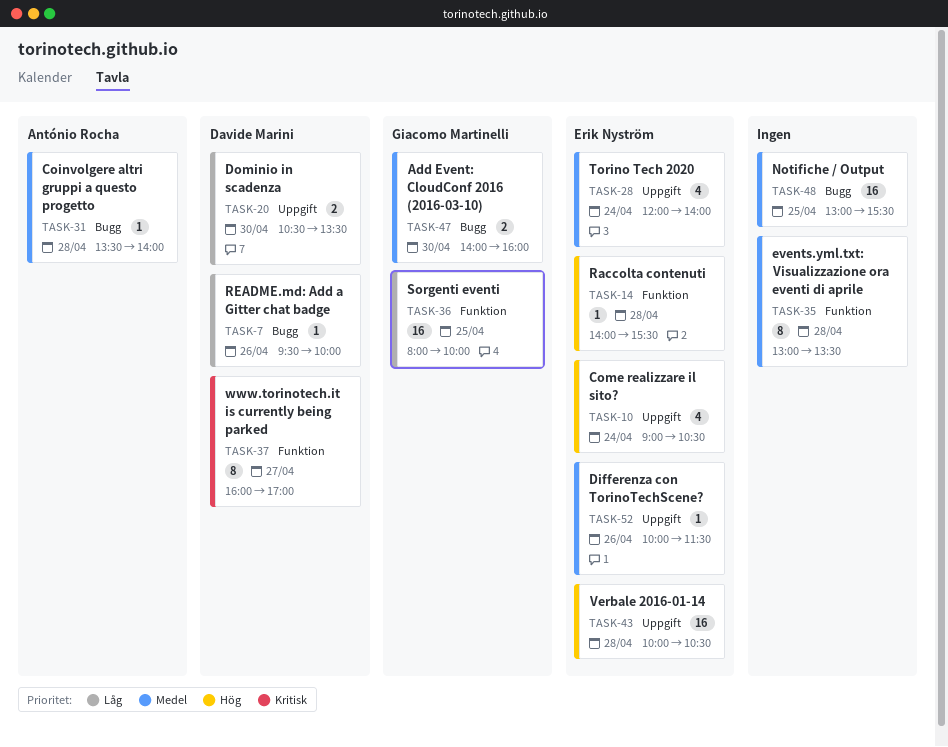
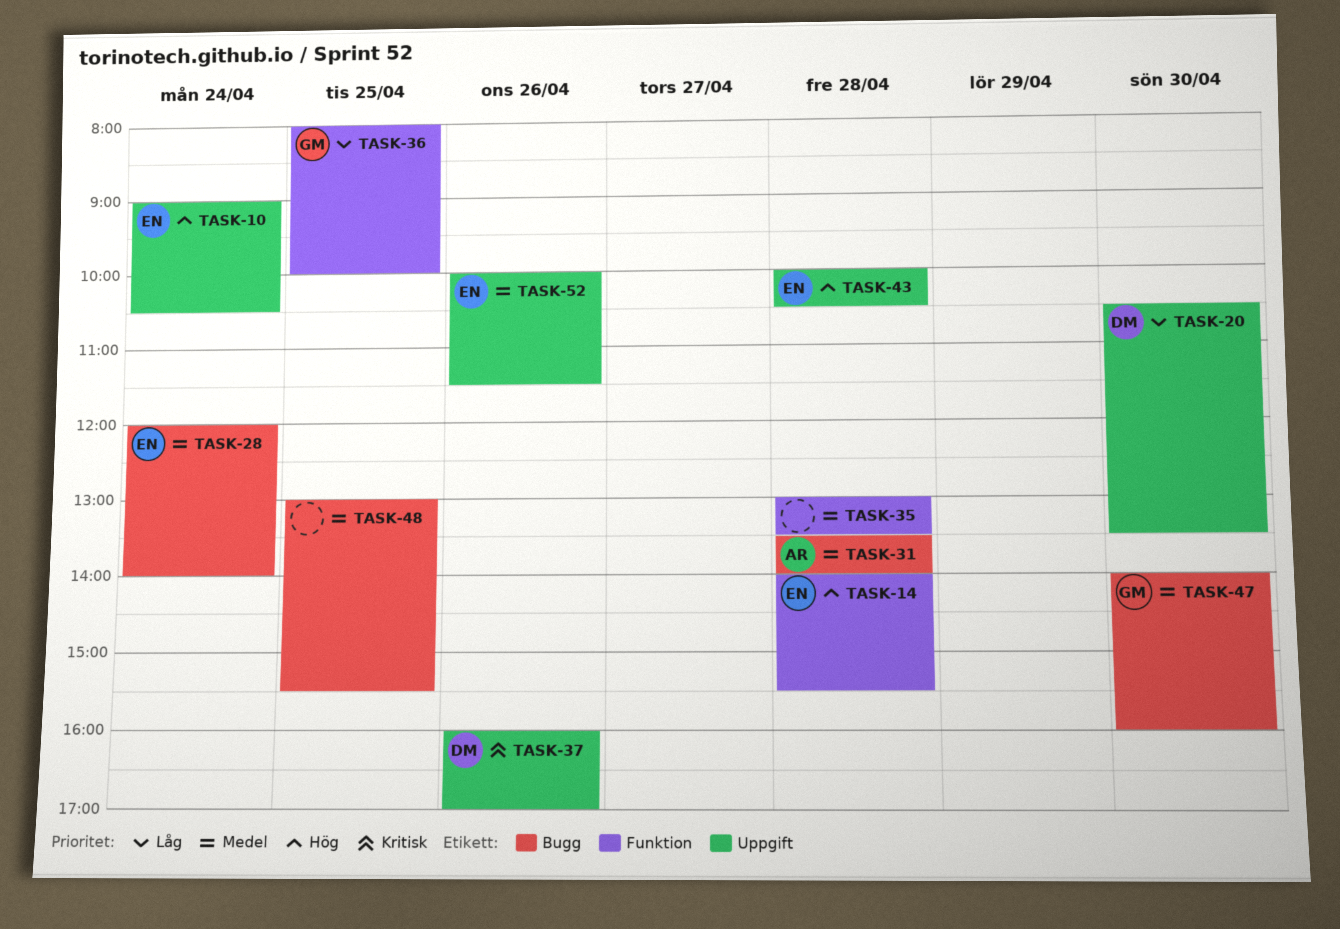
TASK-7: present -> none
TASK-28, label: Uppgift -> Bugg
TASK-37, label: Funktion -> Uppgift
TASK-37, day: Apr 27 -> Apr 26

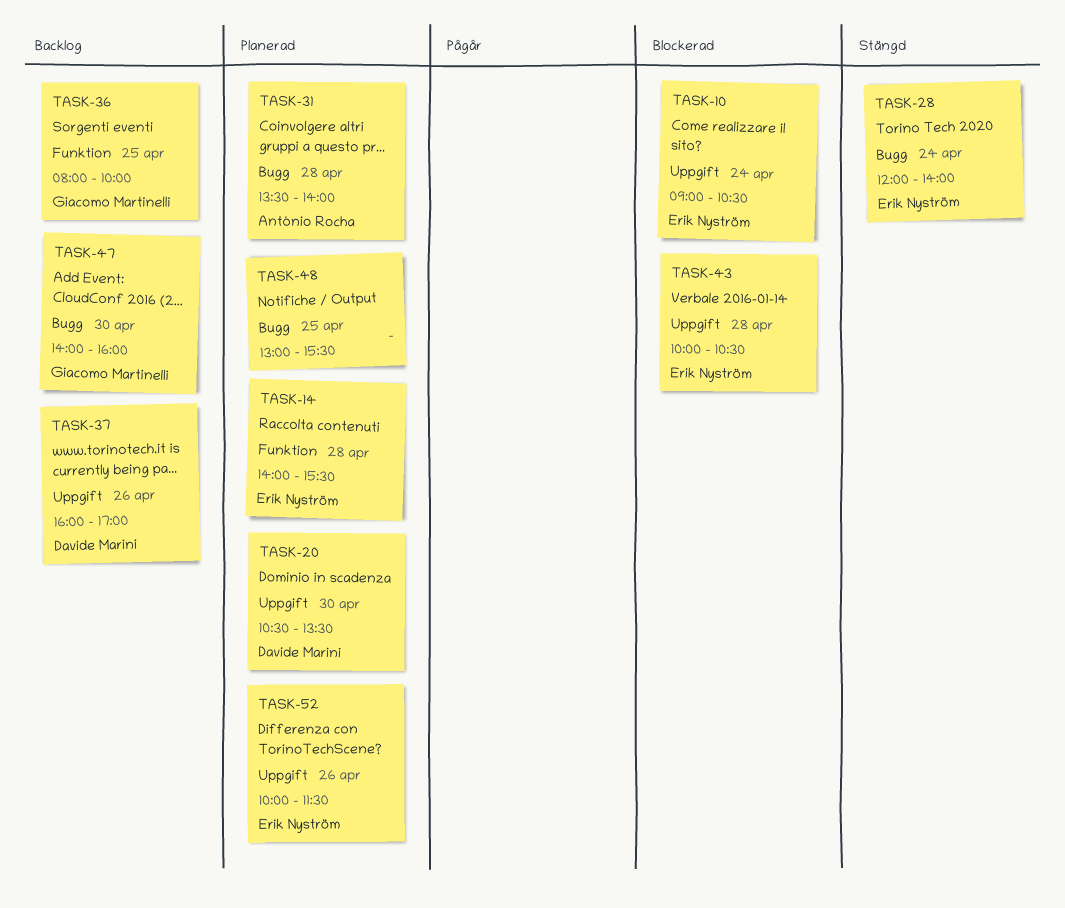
TASK-35: present -> none

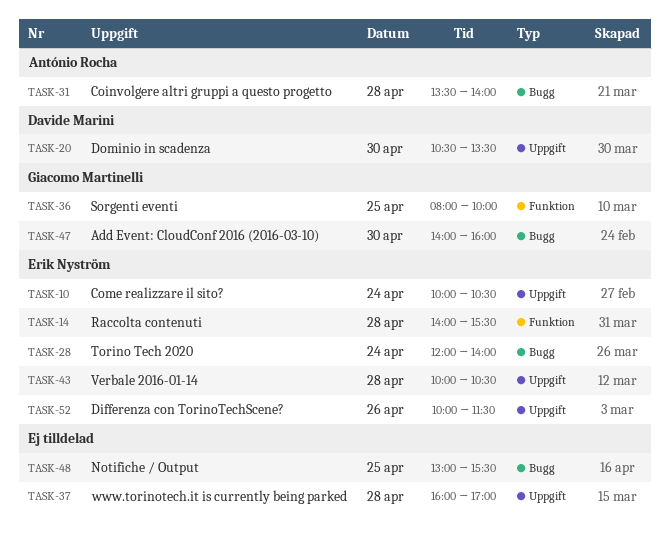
TASK-10, begins: 09:00 -> 10:00
TASK-37, owner: Davide Marini -> none
TASK-37, day: Apr 26 -> Apr 28

